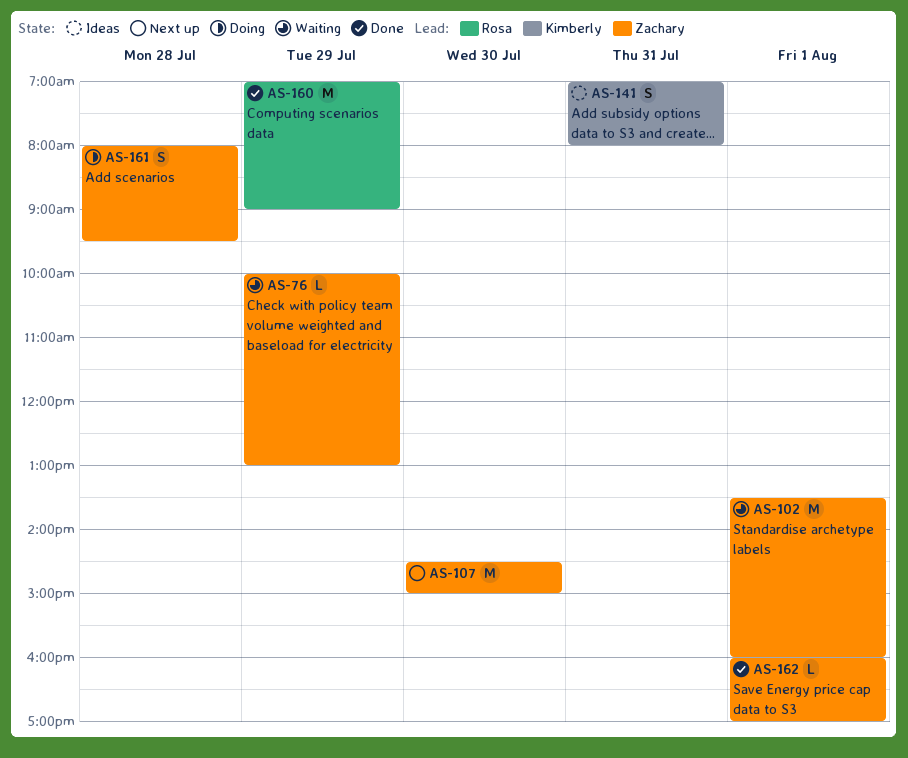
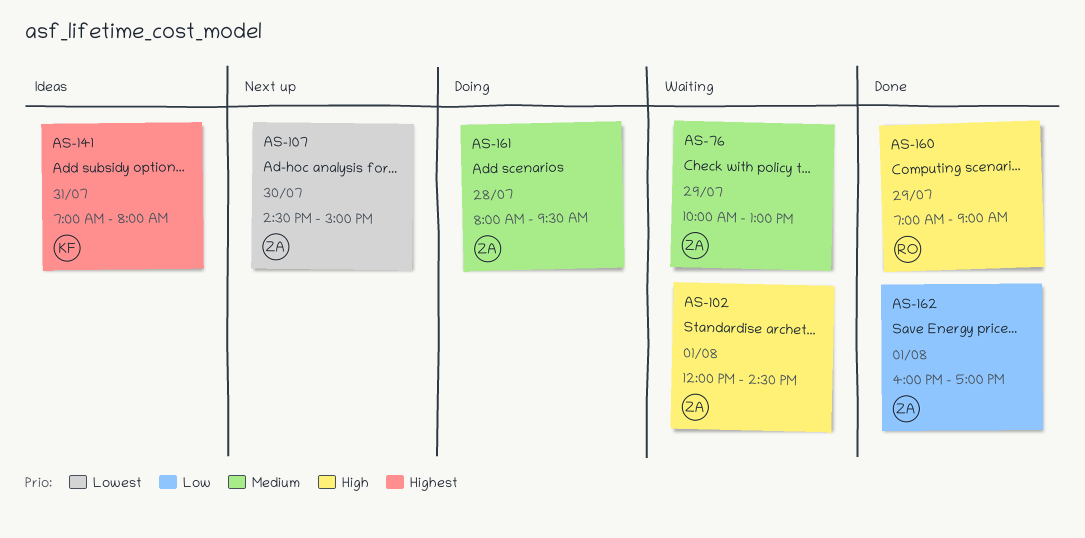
AS-102, begins: 13:30 -> 12:00
AS-102, ends: 16:00 -> 14:30

